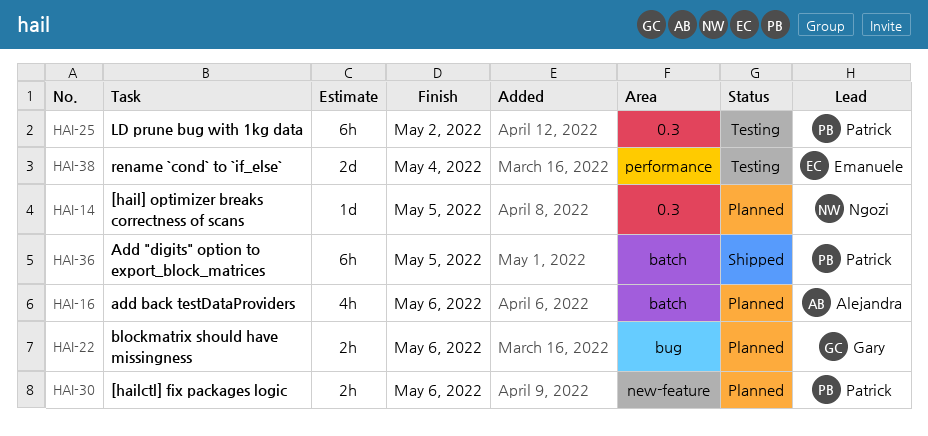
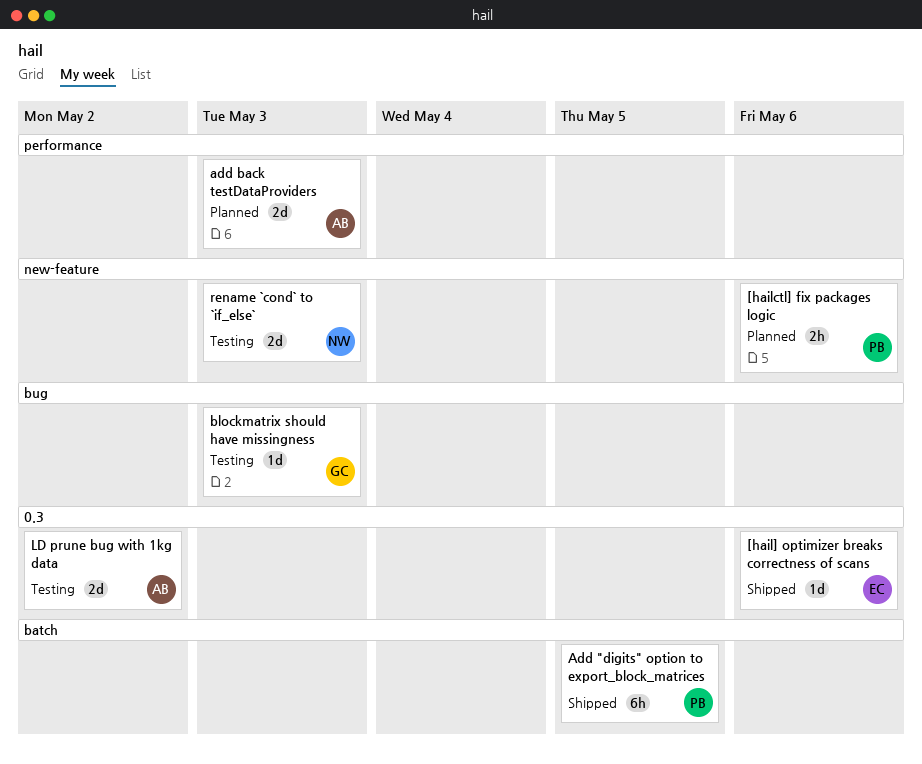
[hail] optimizer breaks correctness of scans, status: Planned -> Shipped
[hail] optimizer breaks correctness of scans, owner: Ngozi -> Emanuele
[hail] optimizer breaks correctness of scans, due: May 5 -> May 6
add back testDataProviders, label: batch -> performance
add back testDataProviders, estimate: 4h -> 2d
add back testDataProviders, due: May 6 -> May 3
blockmatrix should have missingness, status: Planned -> Testing
blockmatrix should have missingness, estimate: 2h -> 1d
blockmatrix should have missingness, due: May 6 -> May 3
LD prune bug with 1kg data, owner: Patrick -> Alejandra
LD prune bug with 1kg data, estimate: 6h -> 2d
rename `cond` to `if_else`, owner: Emanuele -> Ngozi
rename `cond` to `if_else`, label: performance -> new-feature
rename `cond` to `if_else`, due: May 4 -> May 3

